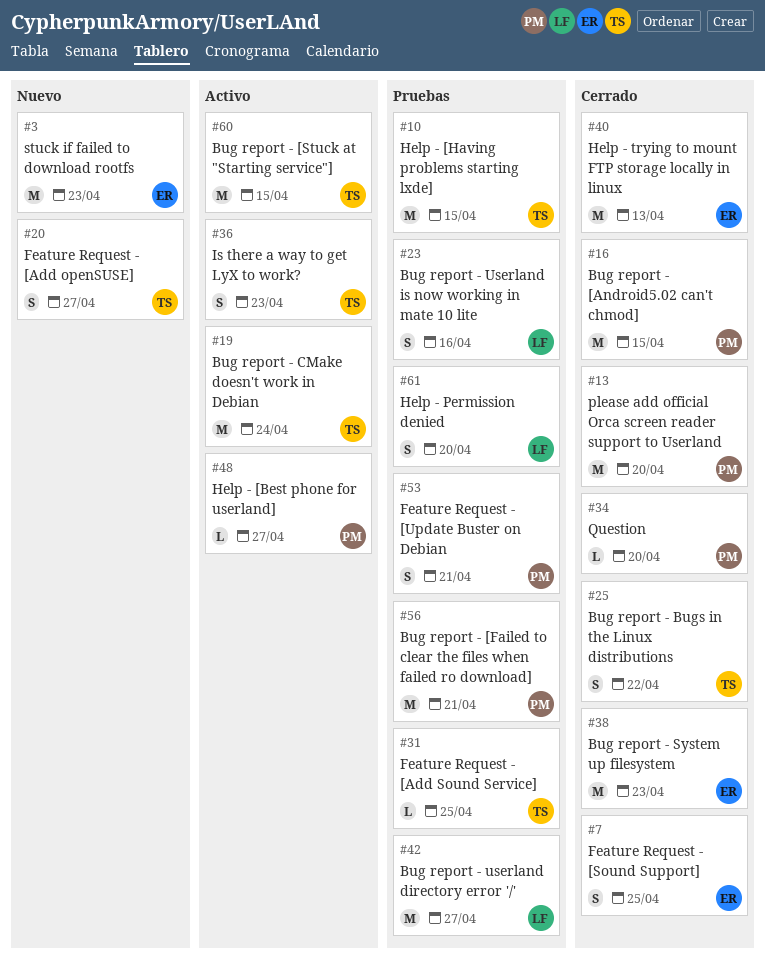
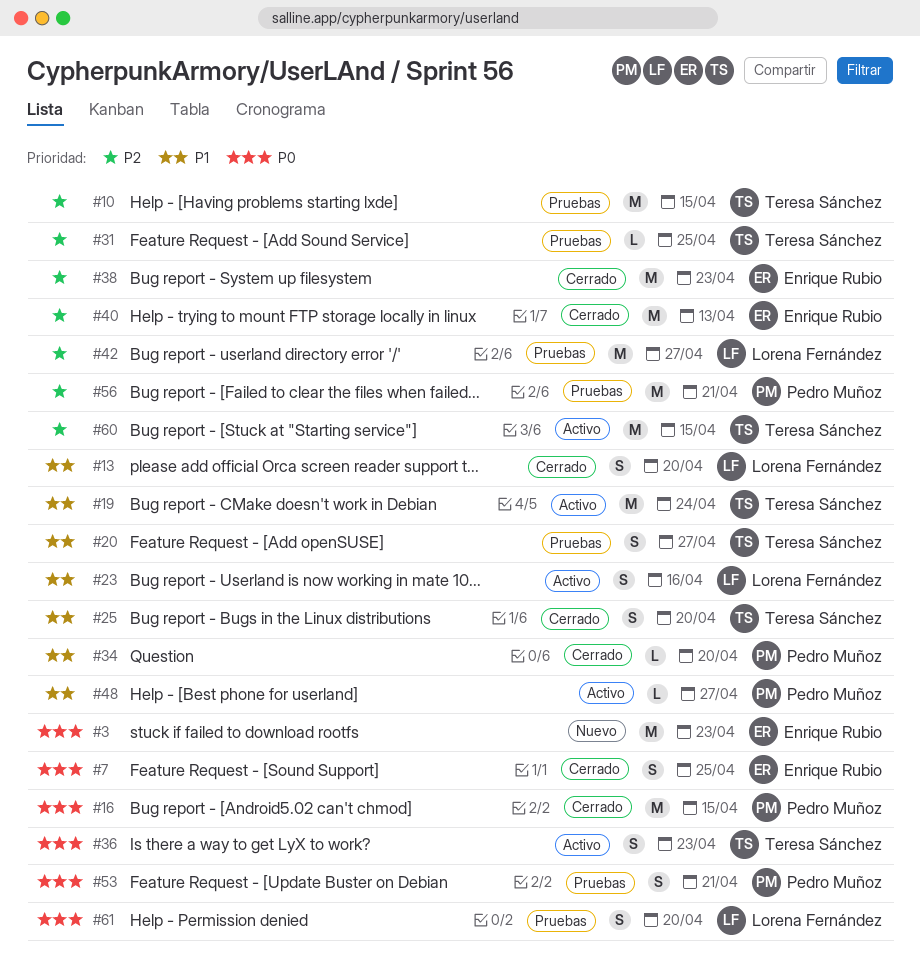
#13, owner: Pedro Muñoz -> Lorena Fernández
#13, estimate: M -> S
#20, status: Nuevo -> Pruebas
#23, status: Pruebas -> Activo
#25, due: Apr 22 -> Apr 20

